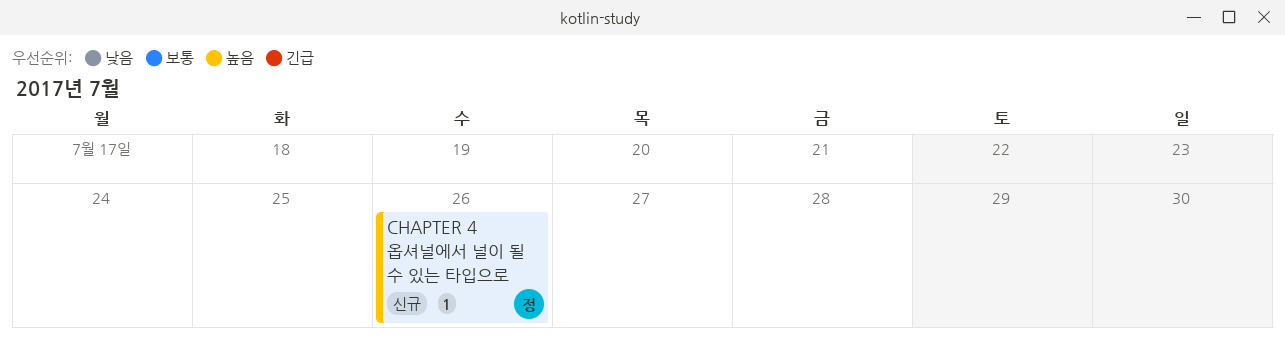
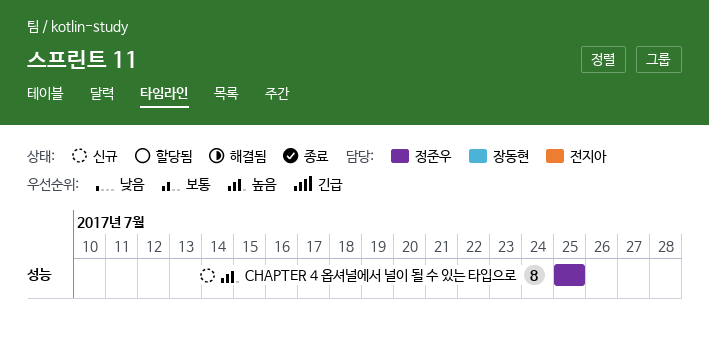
CHAPTER 4 옵셔널에서 널이 될 수 있는 타입으로, estimate: 1 -> 8
CHAPTER 4 옵셔널에서 널이 될 수 있는 타입으로, due: Jul 26 -> Jul 25

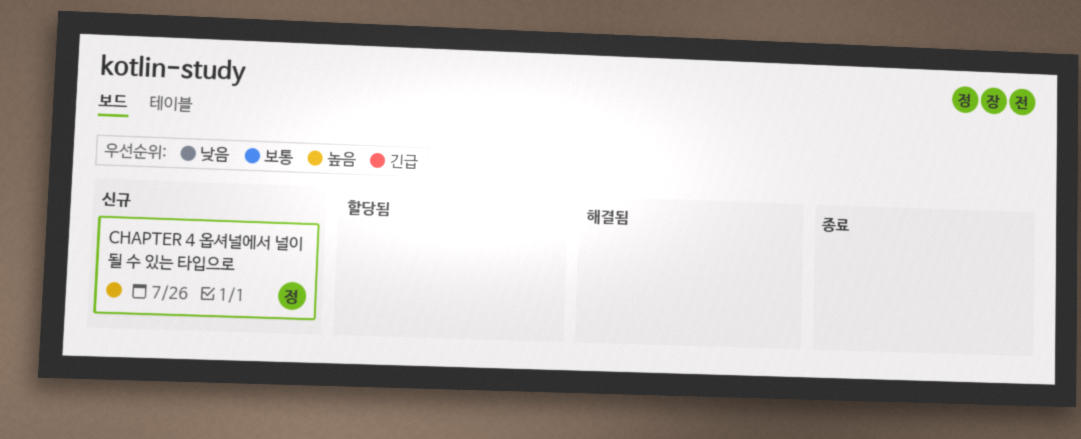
CHAPTER 4 옵셔널에서 널이 될 수 있는 타입으로, due: Jul 25 -> Jul 26

